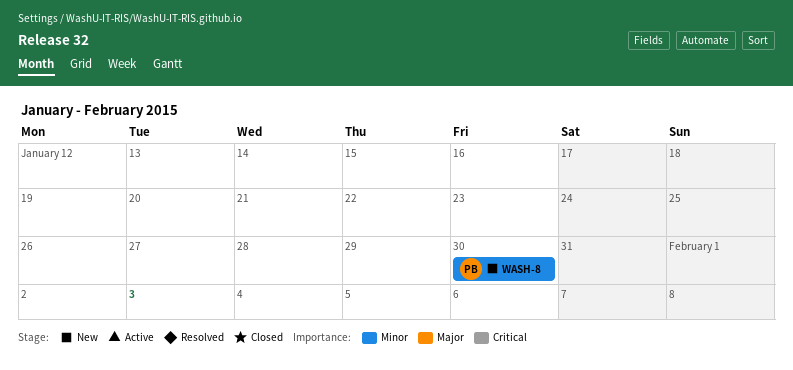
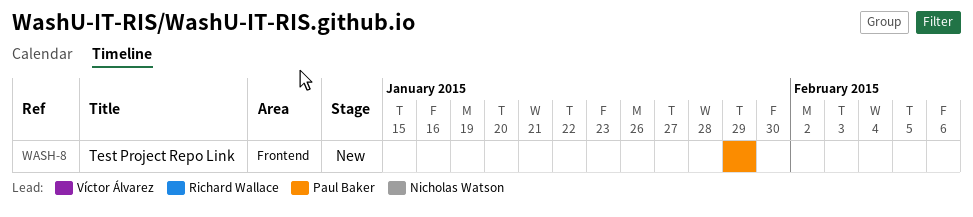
WASH-8, start: Jan 30 -> Jan 29
WASH-8, due: Jan 30 -> Jan 29

